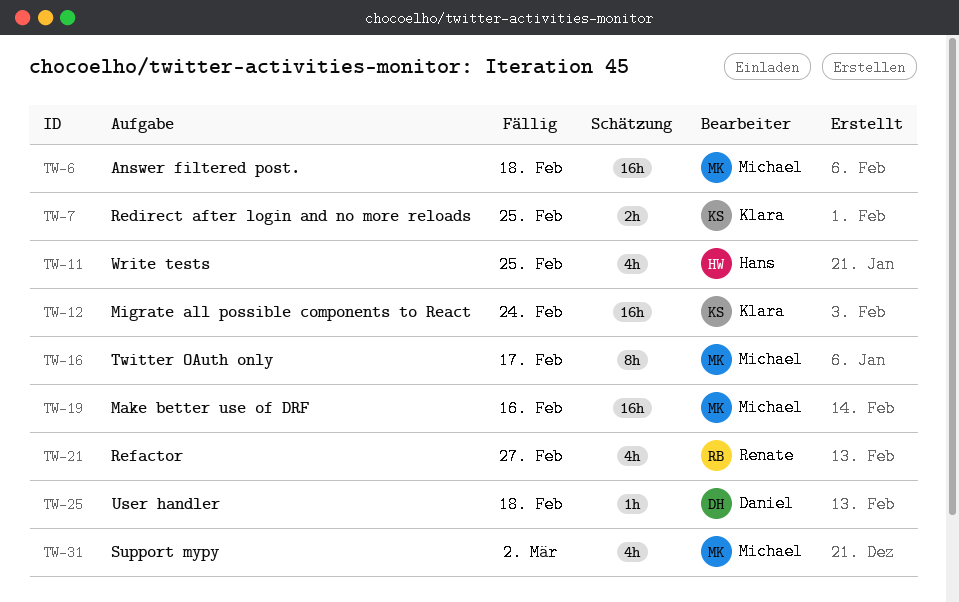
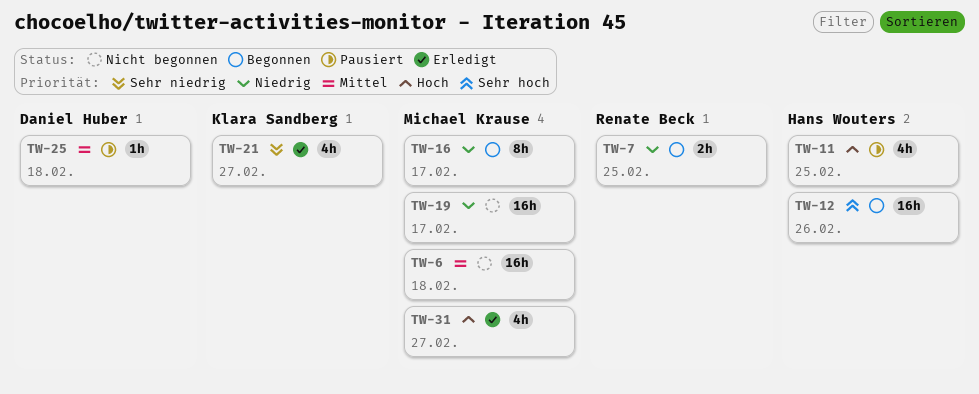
TW-7, owner: Klara Sandberg -> Renate Beck
TW-12, owner: Klara Sandberg -> Hans Wouters
TW-12, due: Feb 24 -> Feb 26
TW-19, due: Feb 16 -> Feb 17
TW-21, owner: Renate Beck -> Klara Sandberg
TW-31, due: Mar 2 -> Feb 27

